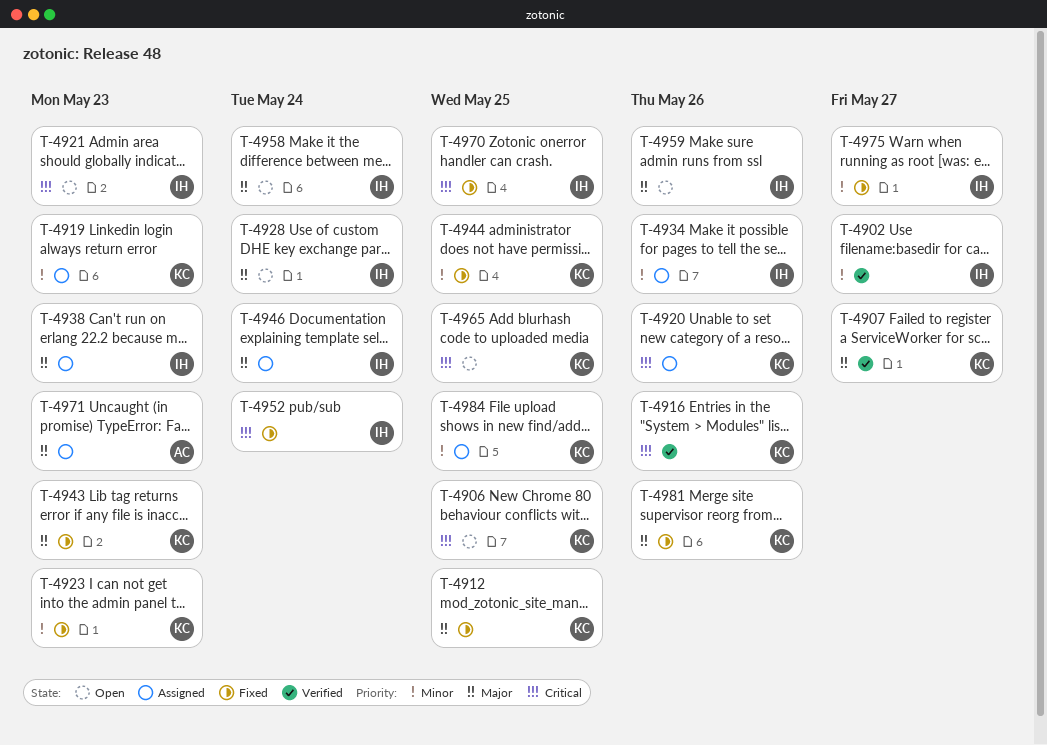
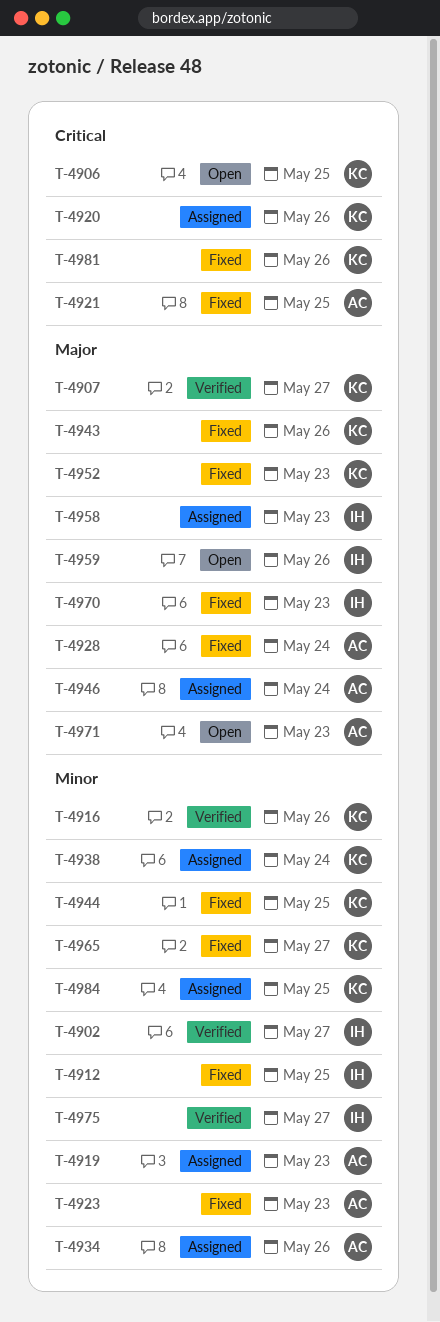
T-4912, owner: KC -> IH
T-4912, priority: Major -> Minor
T-4916, priority: Critical -> Minor
T-4919, owner: KC -> AC
T-4921, status: Open -> Fixed
T-4921, owner: IH -> AC
T-4921, due: May 23 -> May 25
T-4923, owner: KC -> AC
T-4928, status: Open -> Fixed
T-4928, owner: IH -> AC
T-4934, owner: IH -> AC
T-4938, owner: IH -> KC
T-4938, priority: Major -> Minor
T-4938, due: May 23 -> May 24
T-4943, due: May 23 -> May 26
T-4946, owner: IH -> AC
T-4952, owner: IH -> KC
T-4952, priority: Critical -> Major
T-4952, due: May 24 -> May 23
T-4958, status: Open -> Assigned
T-4958, due: May 24 -> May 23
T-4965, status: Open -> Fixed
T-4965, priority: Critical -> Minor
T-4965, due: May 25 -> May 27
T-4970, priority: Critical -> Major
T-4970, due: May 25 -> May 23
T-4971, status: Assigned -> Open
T-4975, status: Fixed -> Verified
T-4981, priority: Major -> Critical

